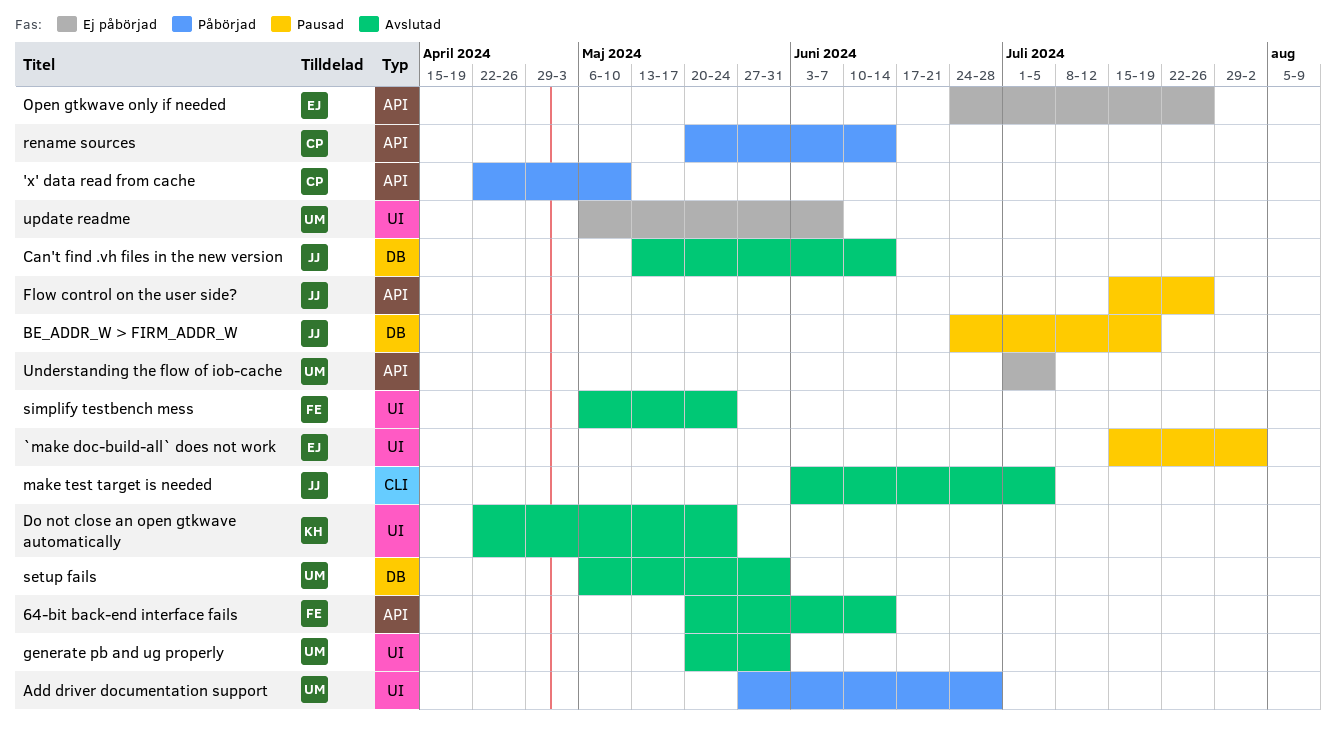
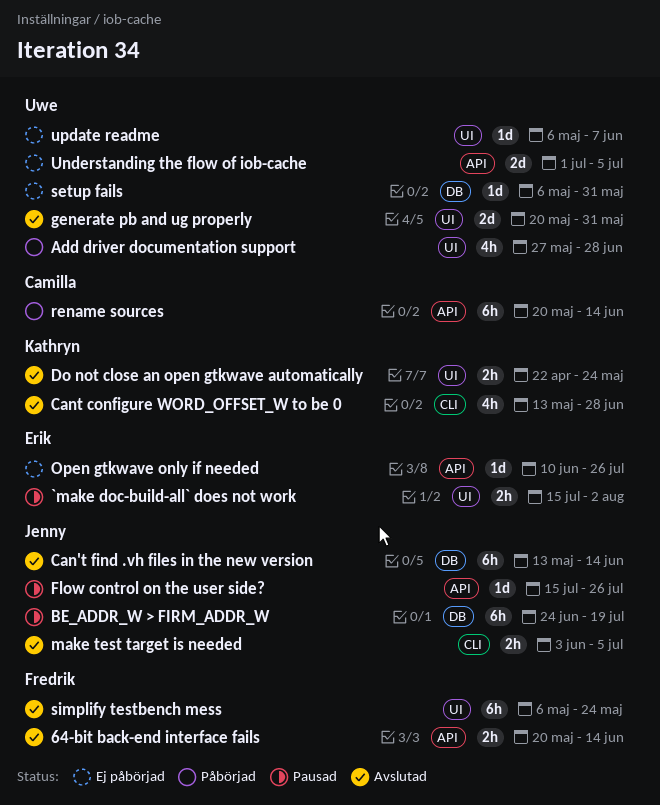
'x' data read from cache: present -> none
Cant configure WORD_OFFSET_W to be 0: none -> present
Open gtkwave only if needed, start: Jun 24 -> Jun 10
setup fails, status: Avslutad -> Ej påbörjad

